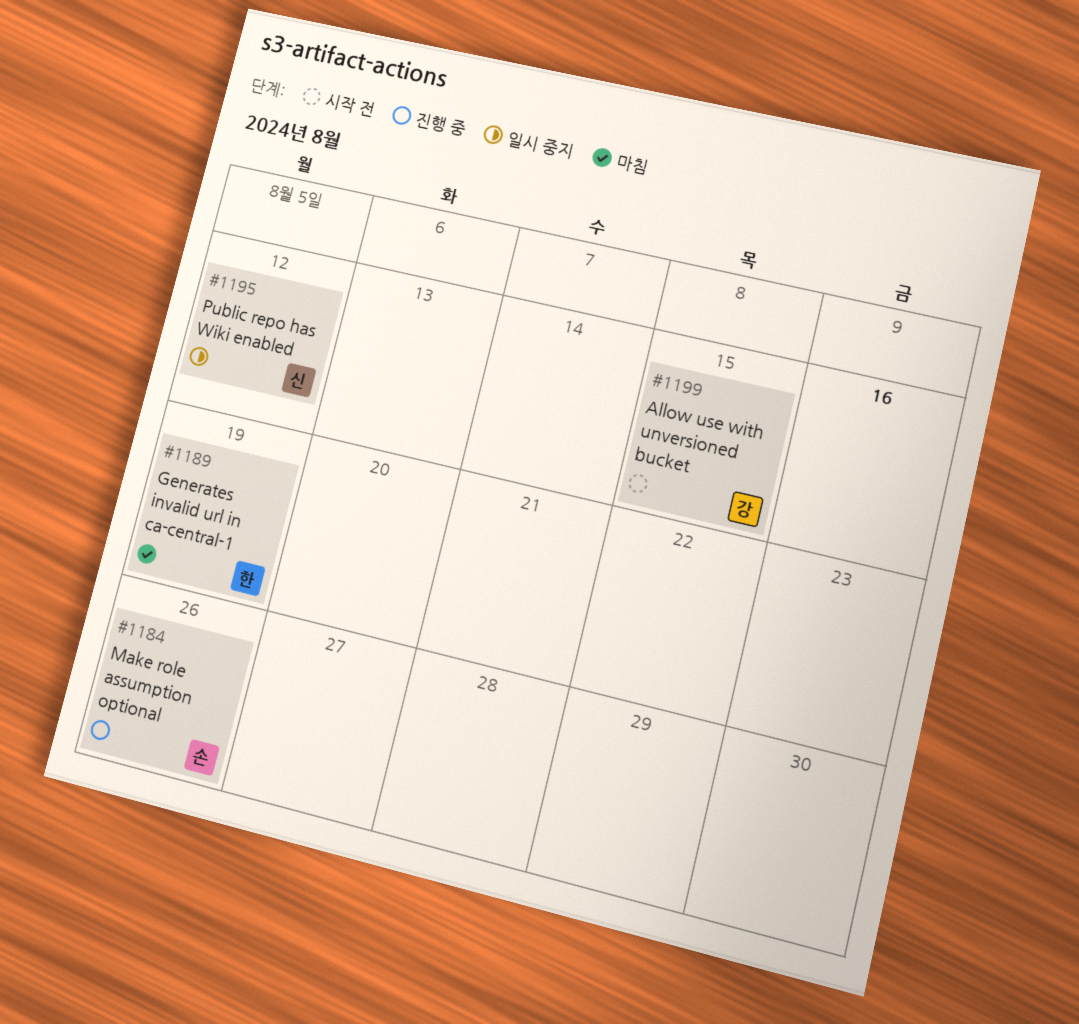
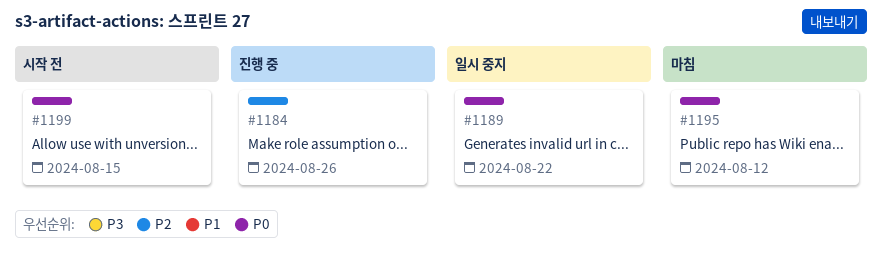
#1189, status: 마침 -> 일시 중지
#1189, due: Aug 19 -> Aug 22
#1195, status: 일시 중지 -> 마침

